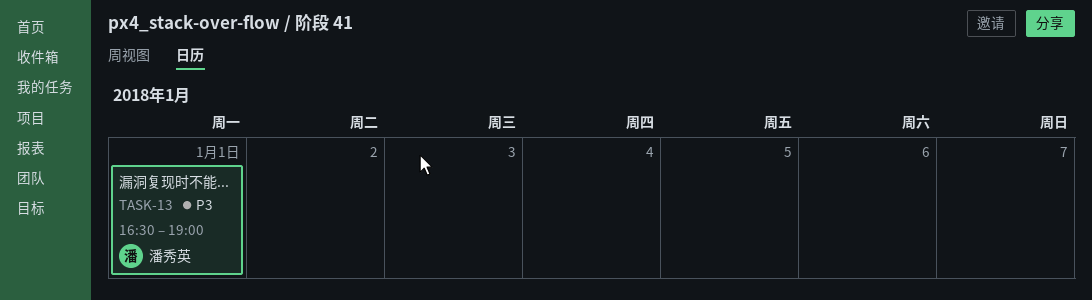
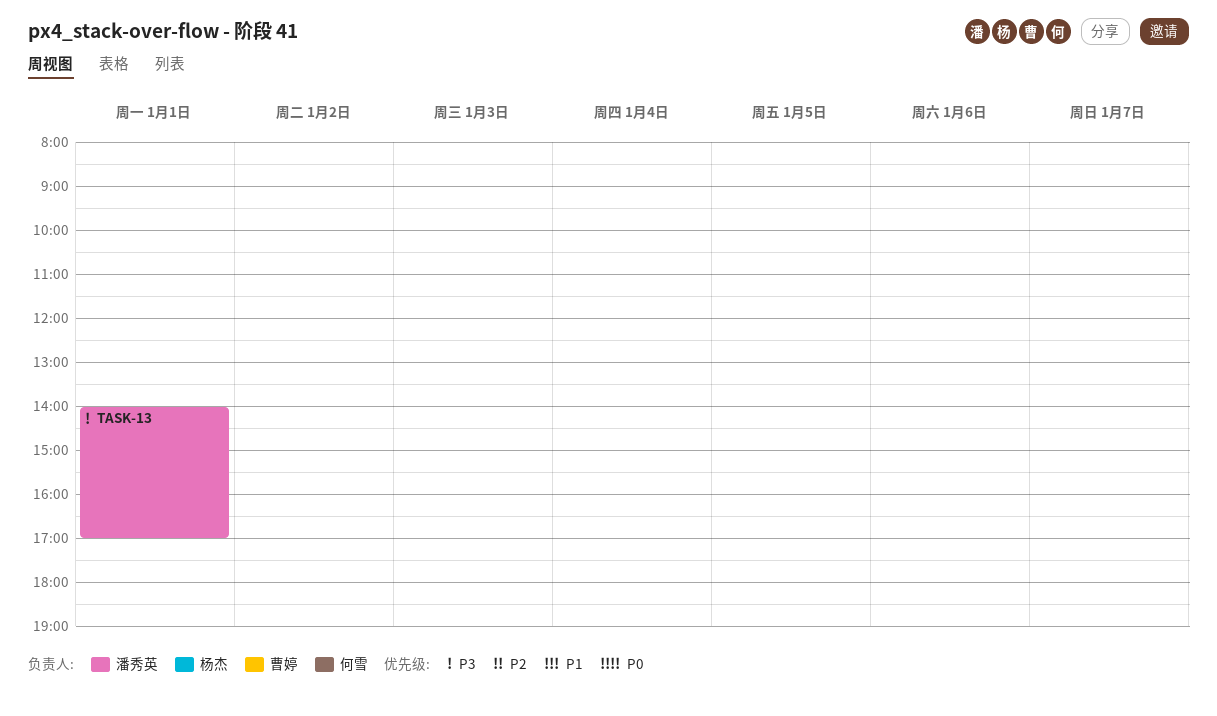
TASK-13, begins: 16:30 -> 14:00
TASK-13, ends: 19:00 -> 17:00

